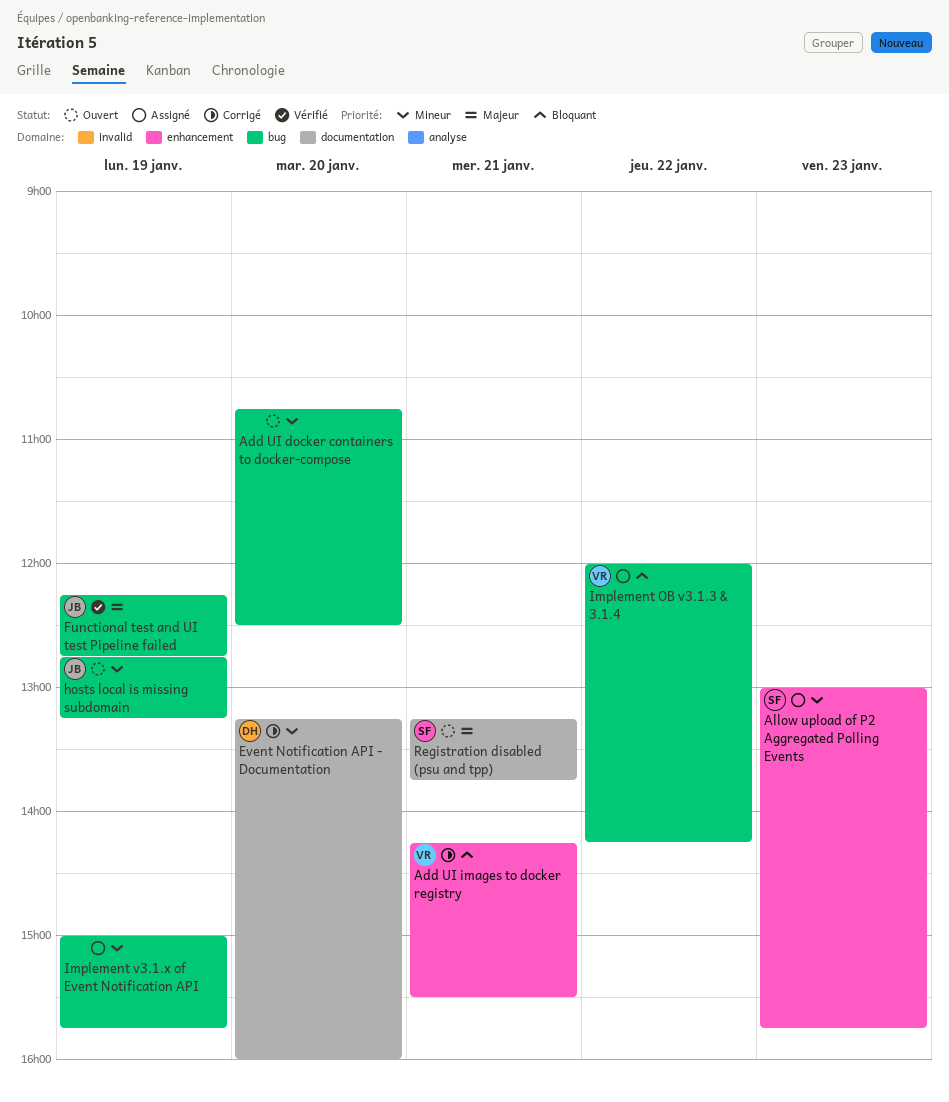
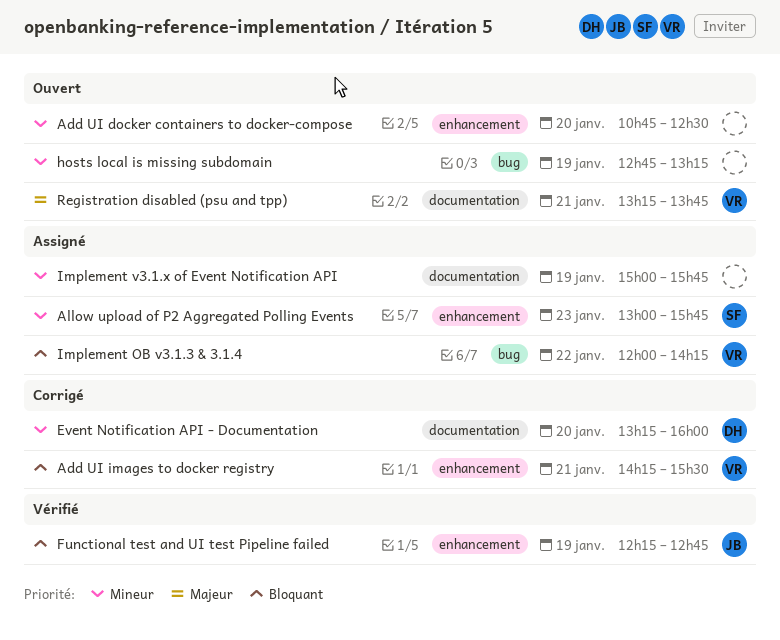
Add UI docker containers to docker-compose, label: bug -> enhancement
Functional test and UI test Pipeline failed, priority: Majeur -> Bloquant
Functional test and UI test Pipeline failed, label: bug -> enhancement
hosts local is missing subdomain, owner: JB -> none
Implement v3.1.x of Event Notification API, label: bug -> documentation
Registration disabled (psu and tpp), owner: SF -> VR

